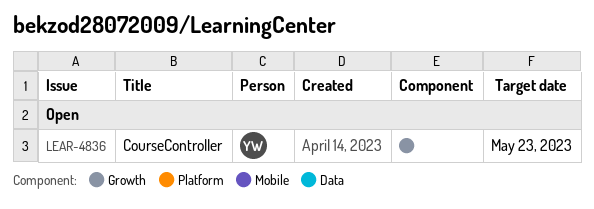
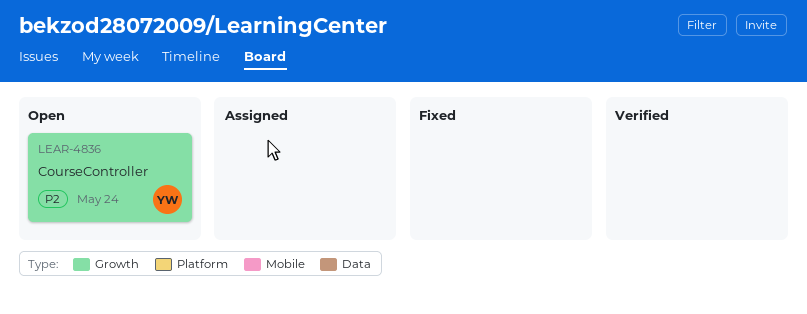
LEAR-4836, due: May 23 -> May 24

